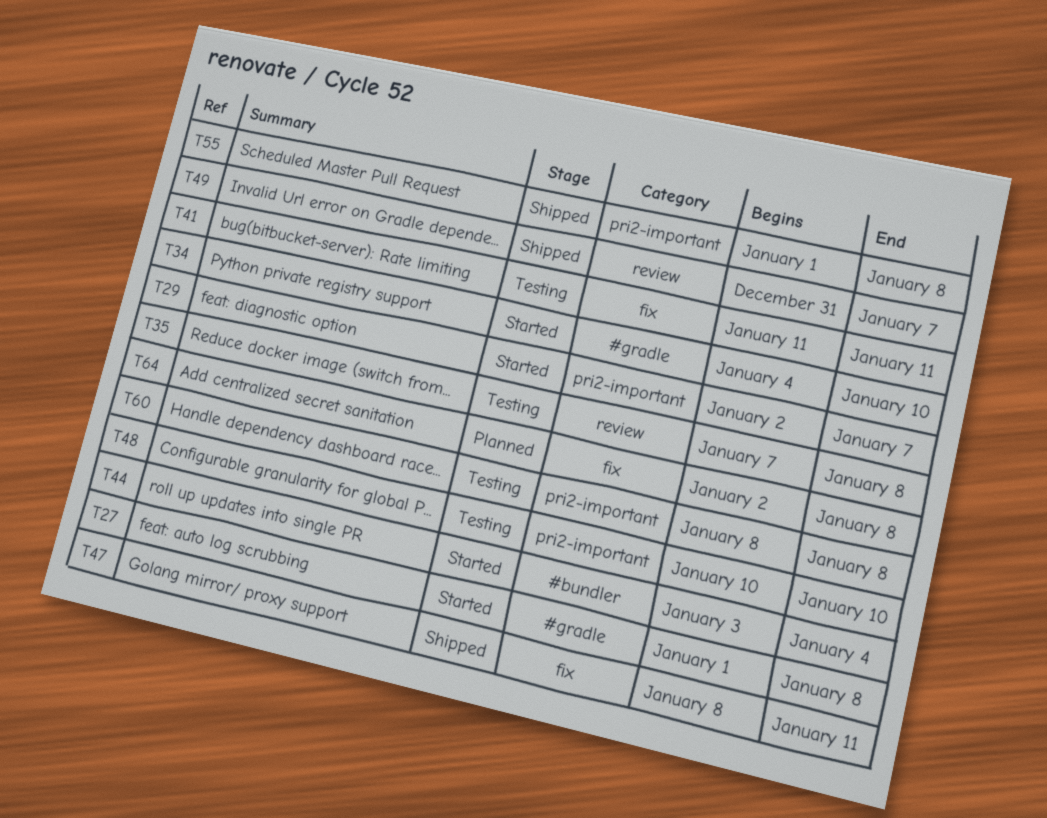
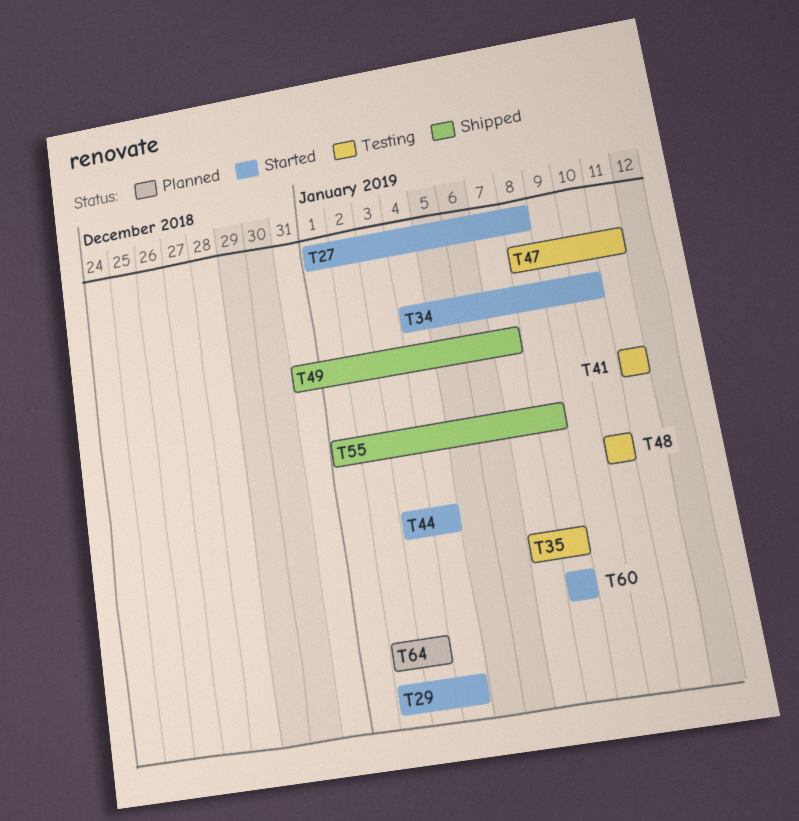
T29, due: Jan 7 -> Jan 4
T47, status: Shipped -> Testing
T60, status: Testing -> Started
T64, due: Jan 8 -> Jan 3

